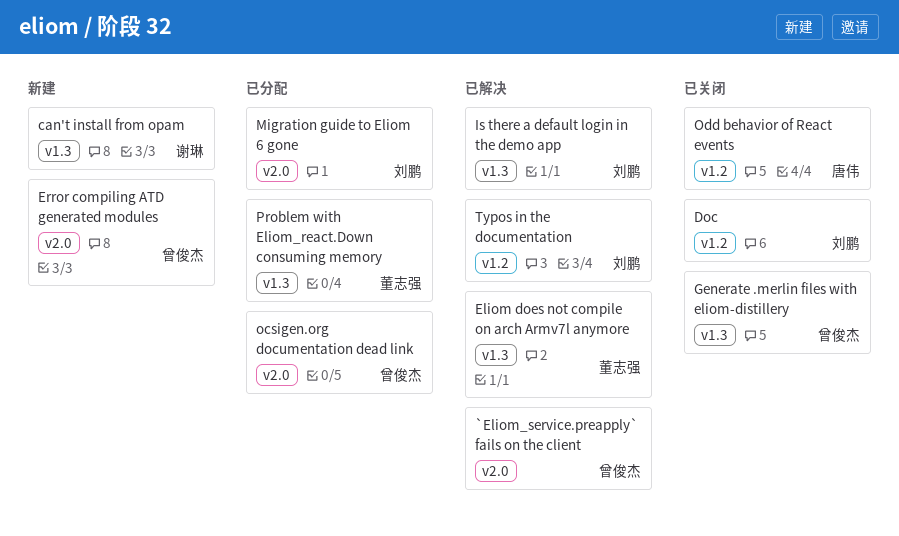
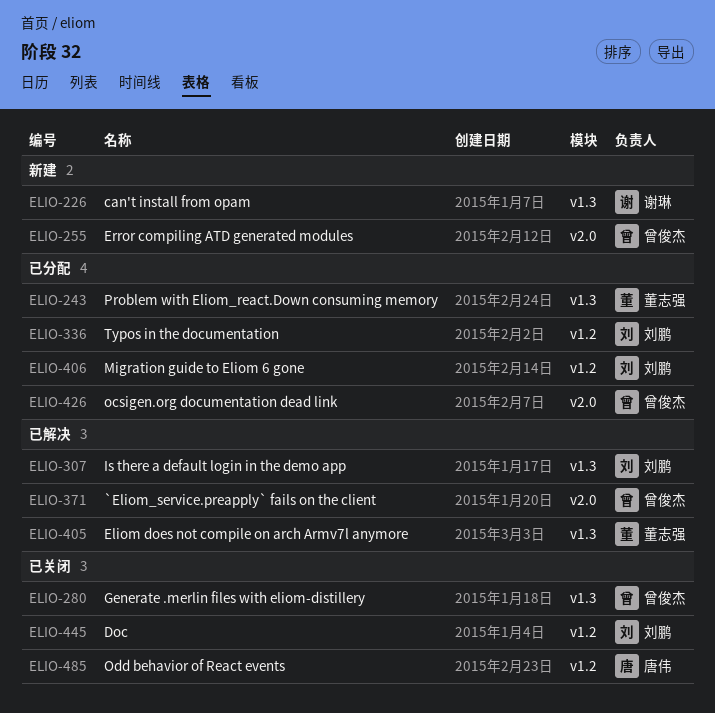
Migration guide to Eliom 6 gone, label: v2.0 -> v1.2
Typos in the documentation, status: 已解决 -> 已分配

